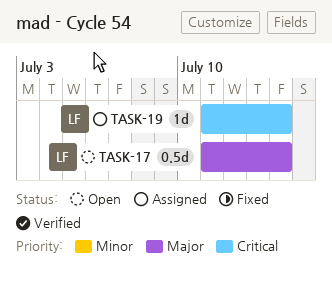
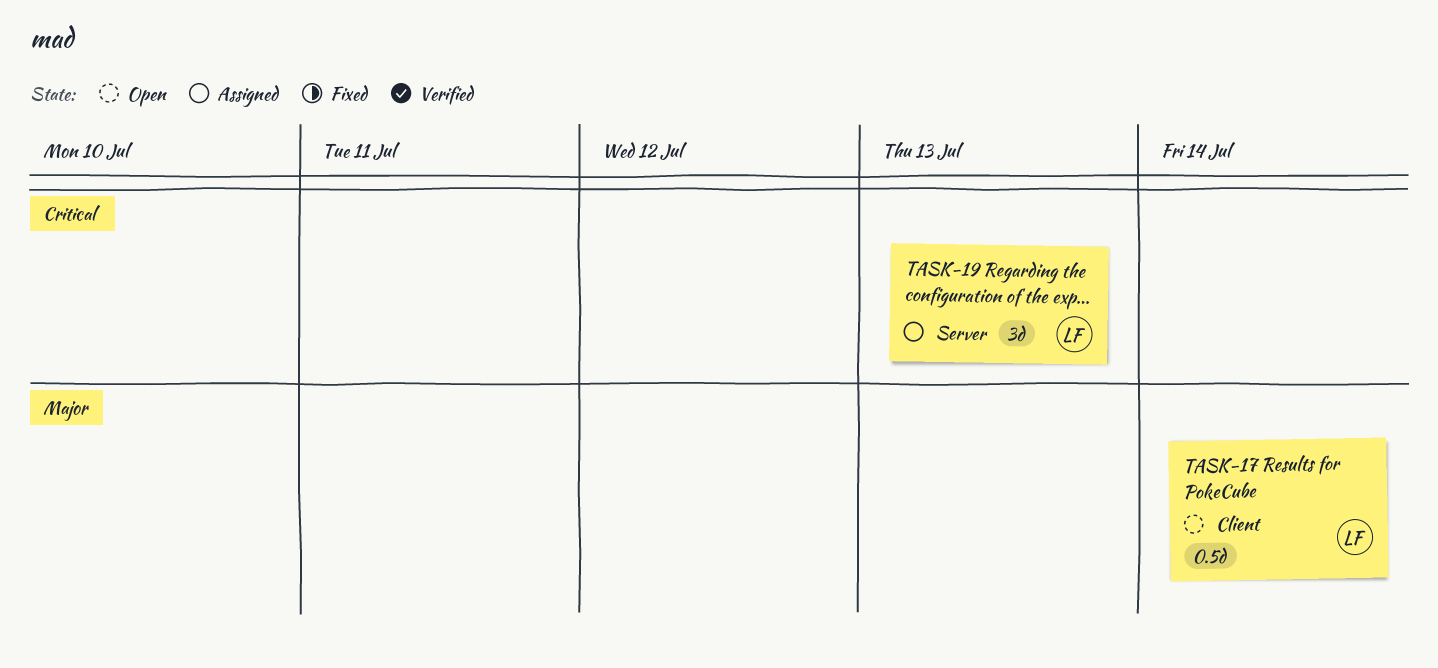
TASK-19, estimate: 1d -> 3d
TASK-19, due: Jul 14 -> Jul 13

